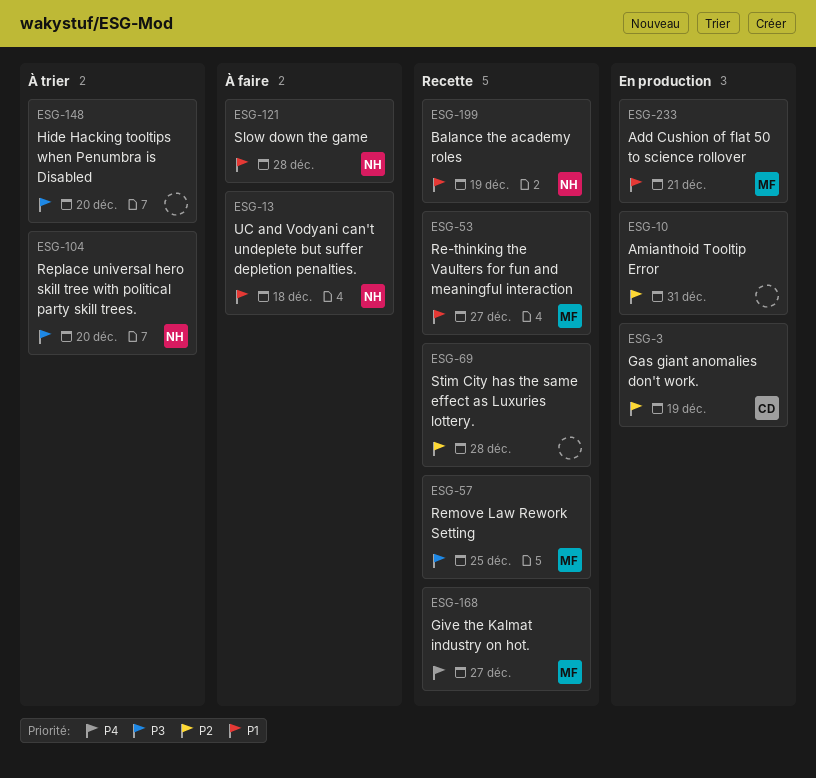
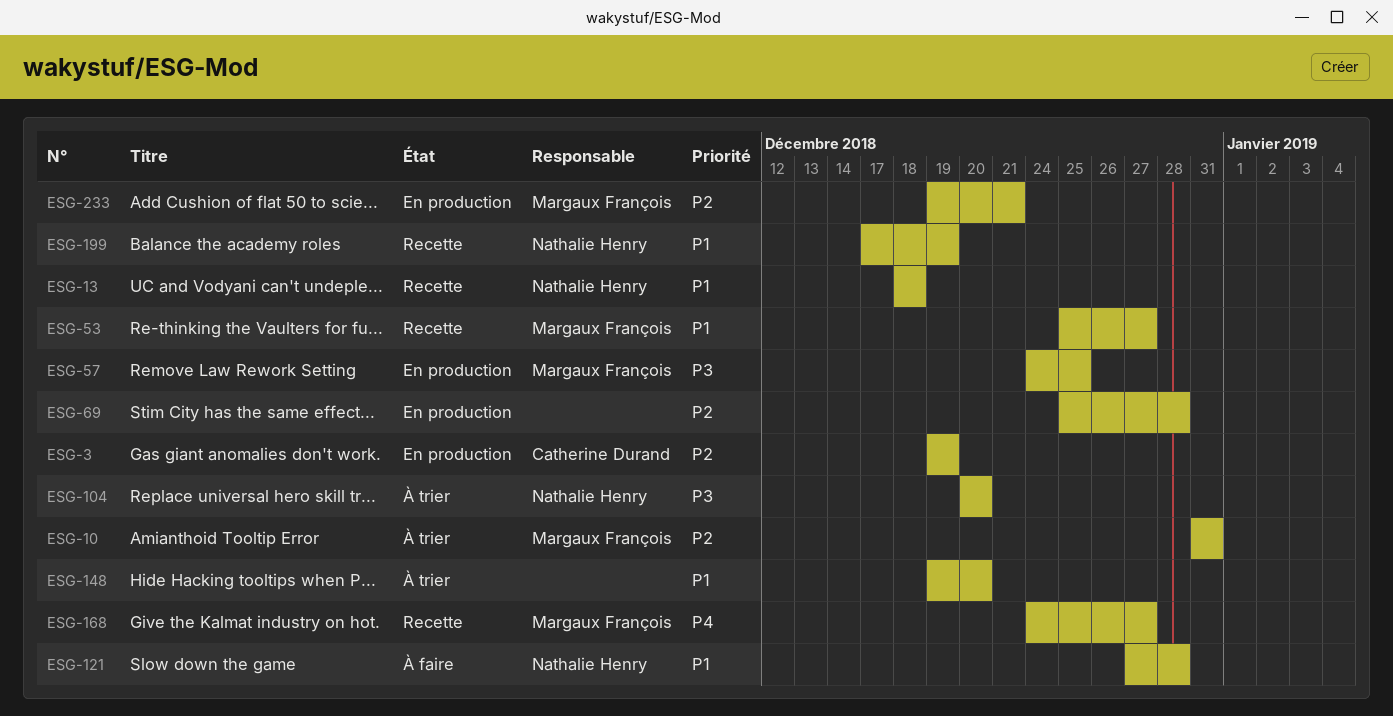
ESG-10, status: En production -> À trier
ESG-10, owner: none -> Margaux François
ESG-13, status: À faire -> Recette
ESG-57, status: Recette -> En production
ESG-69, status: Recette -> En production
ESG-148, priority: P3 -> P1
ESG-233, priority: P1 -> P2

